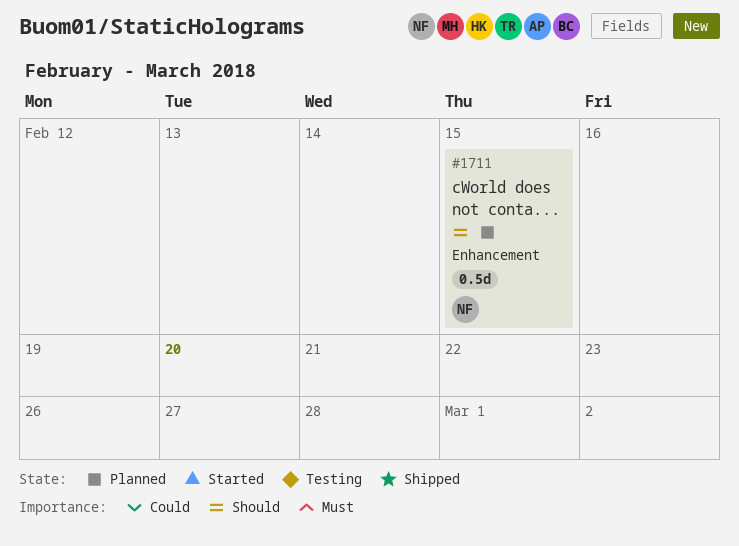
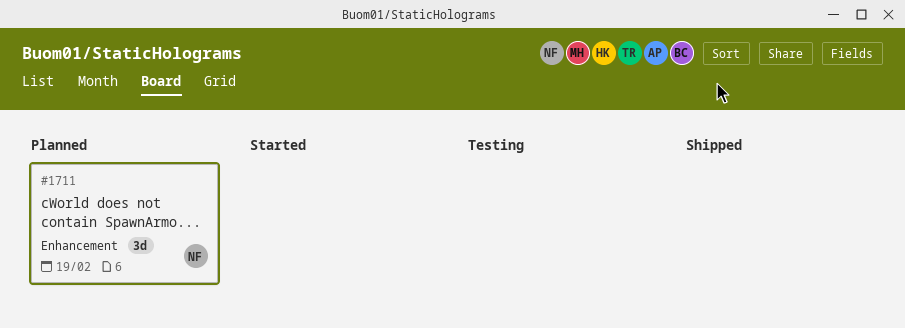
#1711, estimate: 0.5d -> 3d
#1711, due: Feb 15 -> Feb 19

